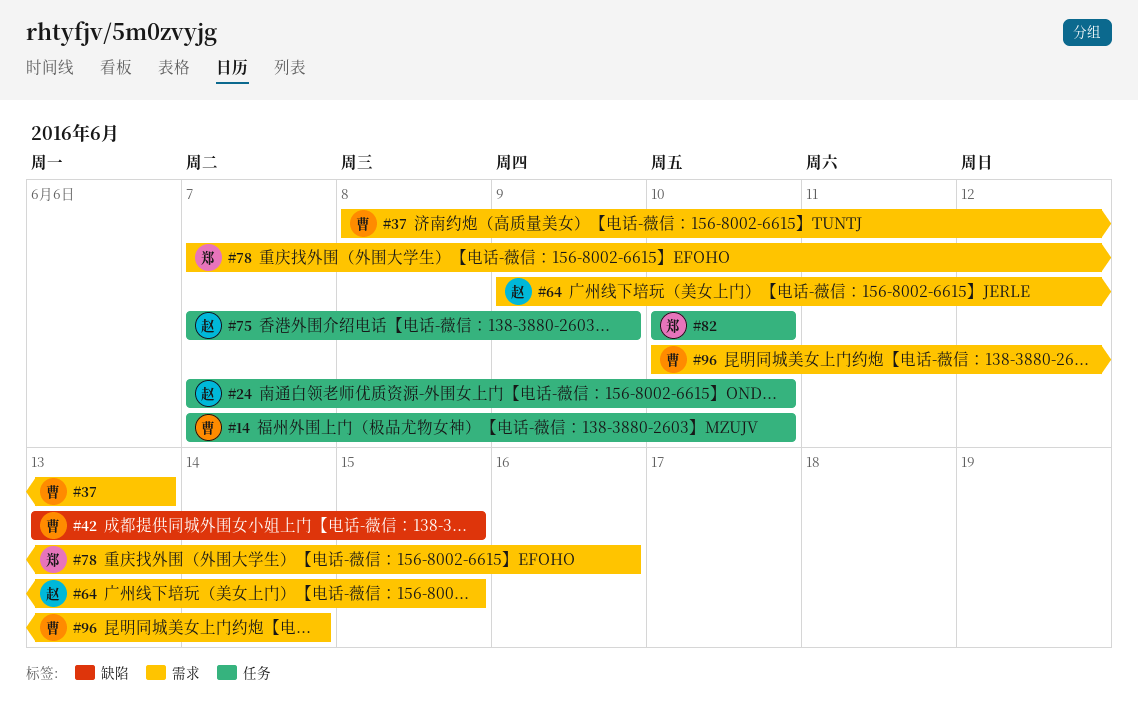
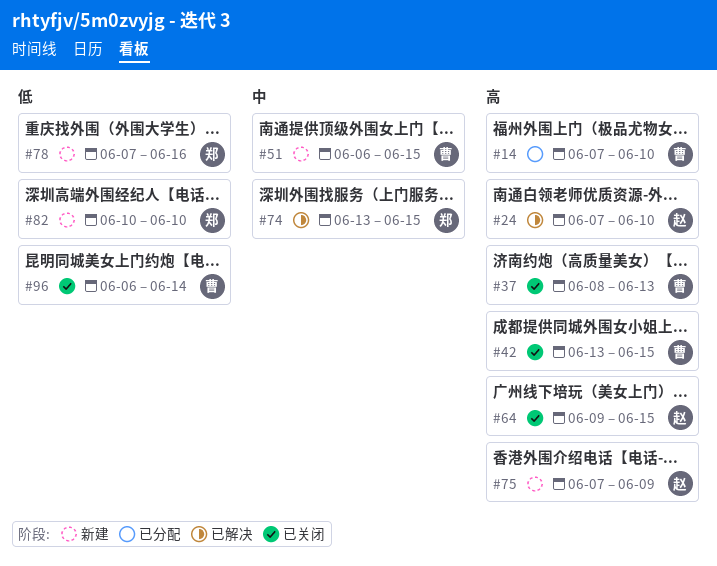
#51: none -> present
#74: none -> present
#96, start: Jun 10 -> Jun 6

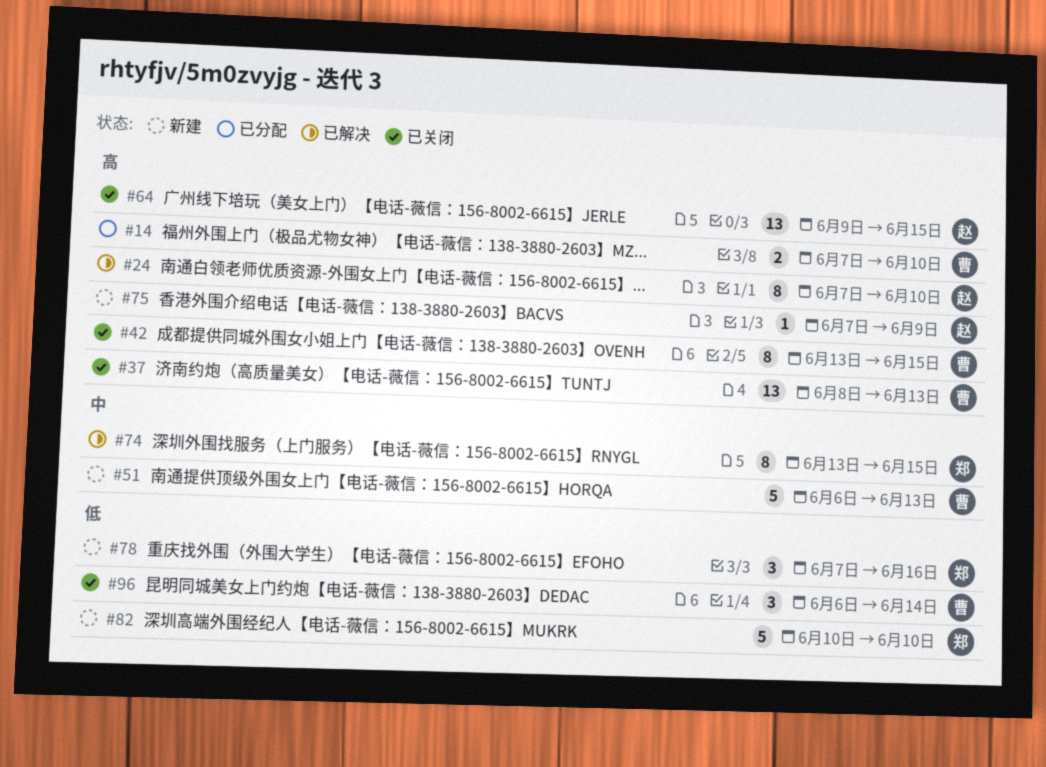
#51, due: Jun 15 -> Jun 13

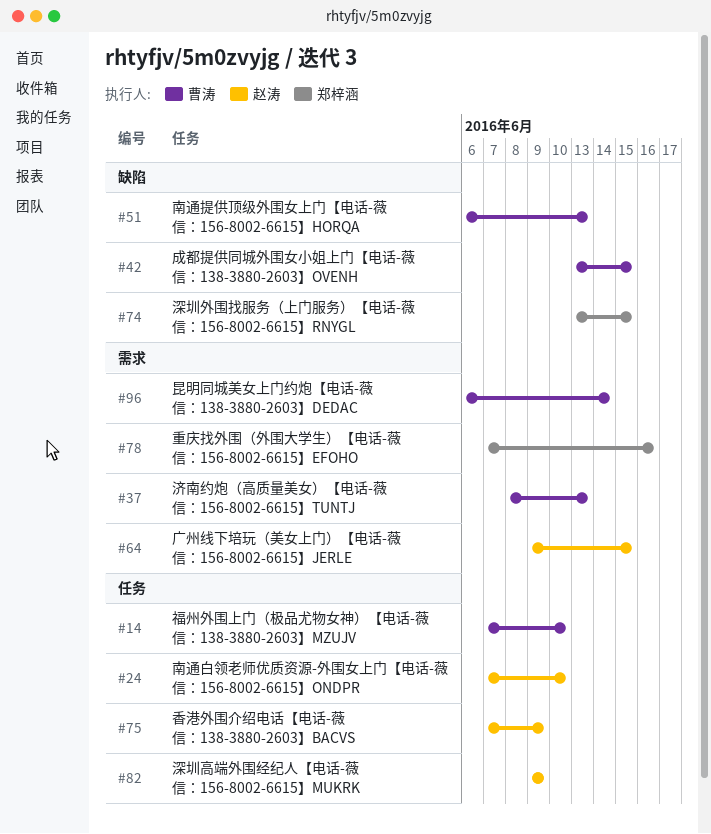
#82, owner: 郑梓涵 -> 赵涛
#82, start: Jun 10 -> Jun 9
#82, due: Jun 10 -> Jun 9

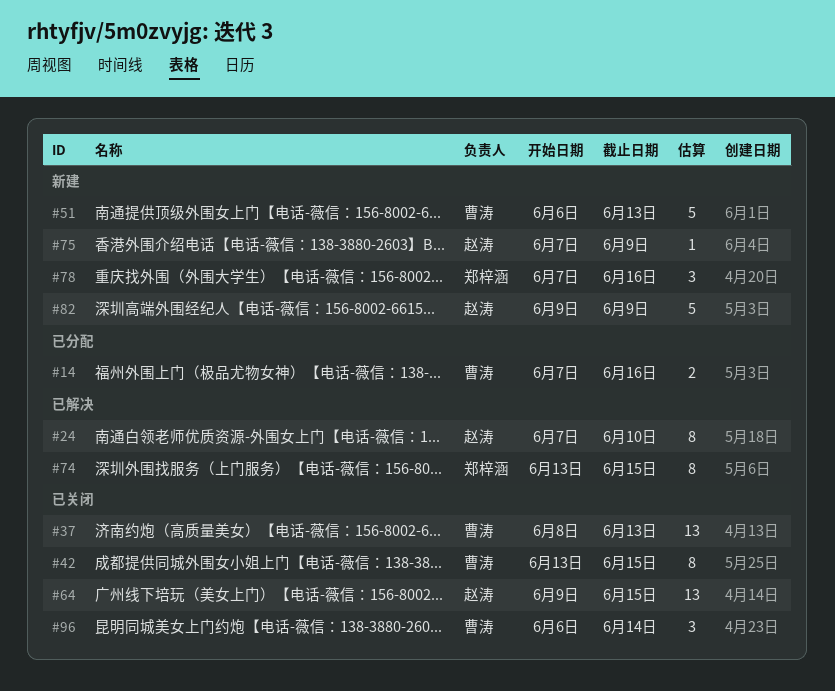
#14, due: Jun 10 -> Jun 16

